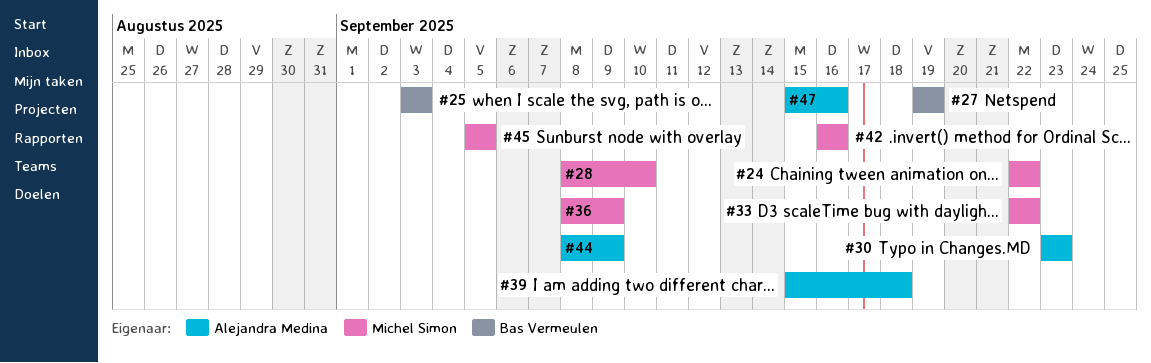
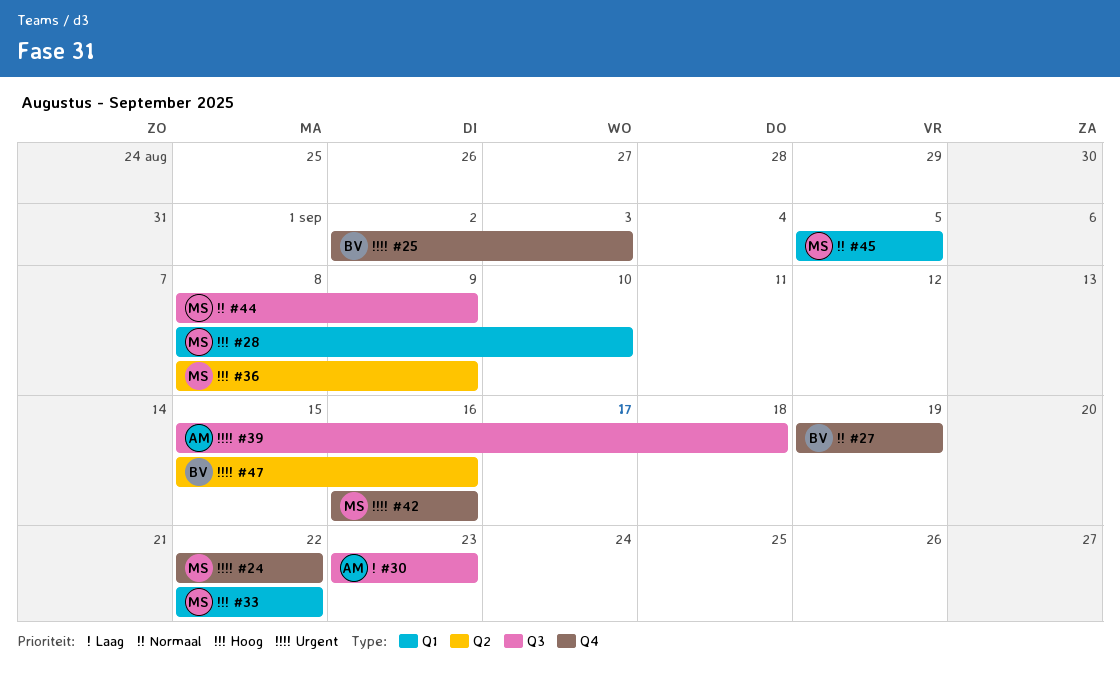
#25, start: Sep 3 -> Sep 2
#44, owner: Alejandra Medina -> Michel Simon
#47, owner: Alejandra Medina -> Bas Vermeulen

